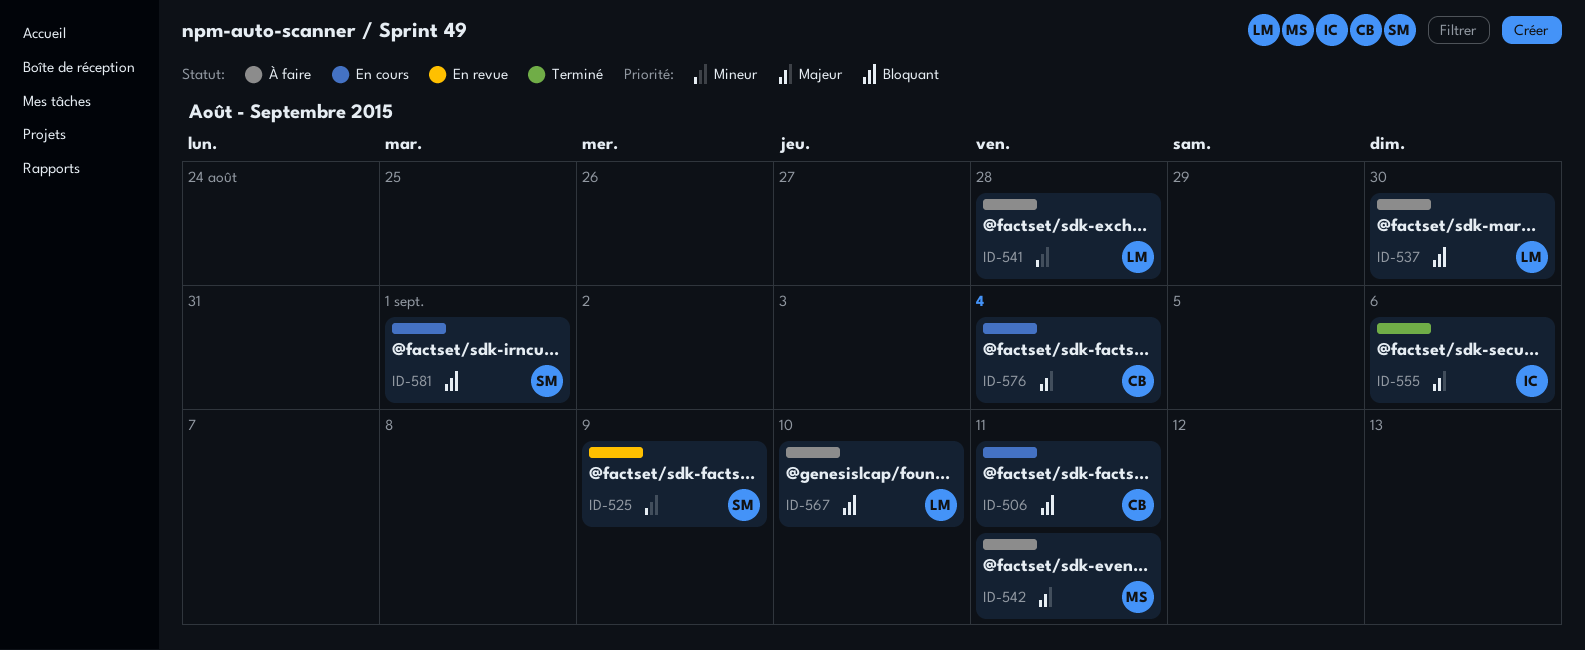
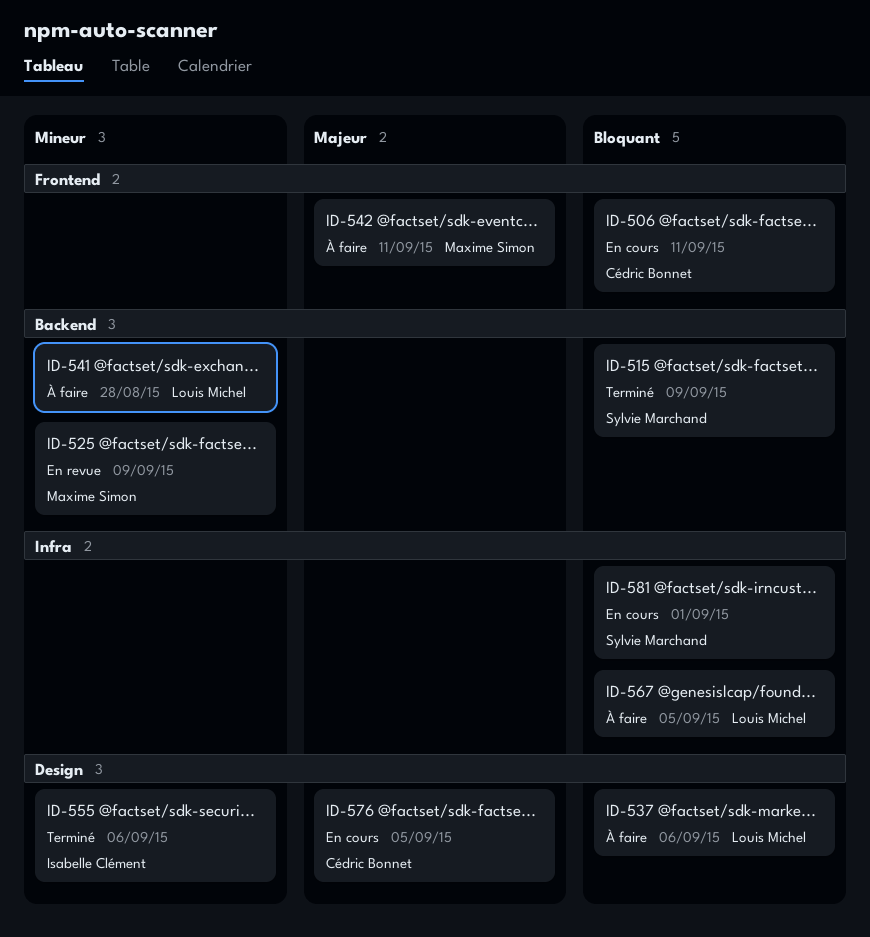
ID-515: none -> present
ID-525, owner: Sylvie Marchand -> Maxime Simon
ID-537, due: Aug 30 -> Sep 6
ID-555, priority: Majeur -> Mineur
ID-567, due: Sep 10 -> Sep 5
ID-576, due: Sep 4 -> Sep 5

